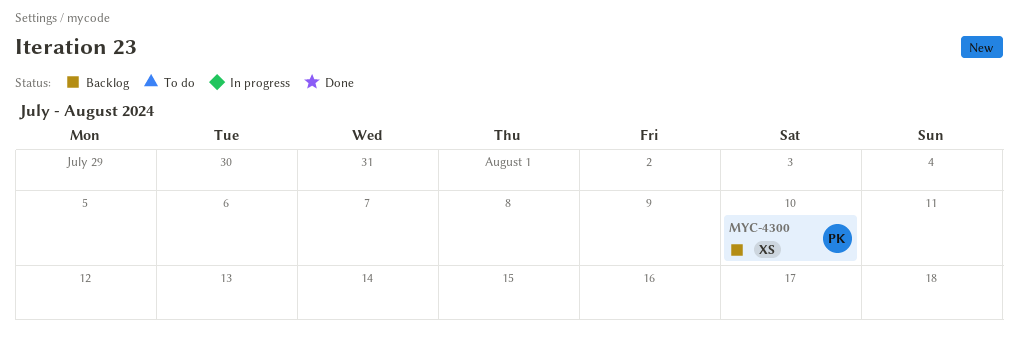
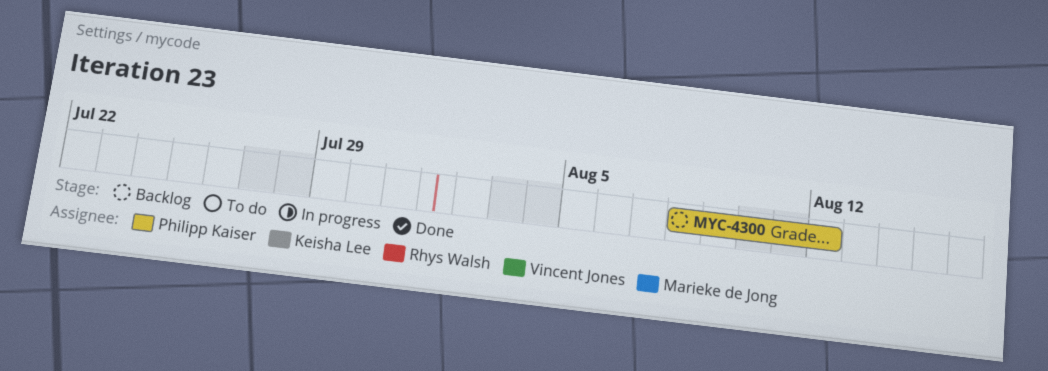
MYC-4300, due: Aug 10 -> Aug 12

